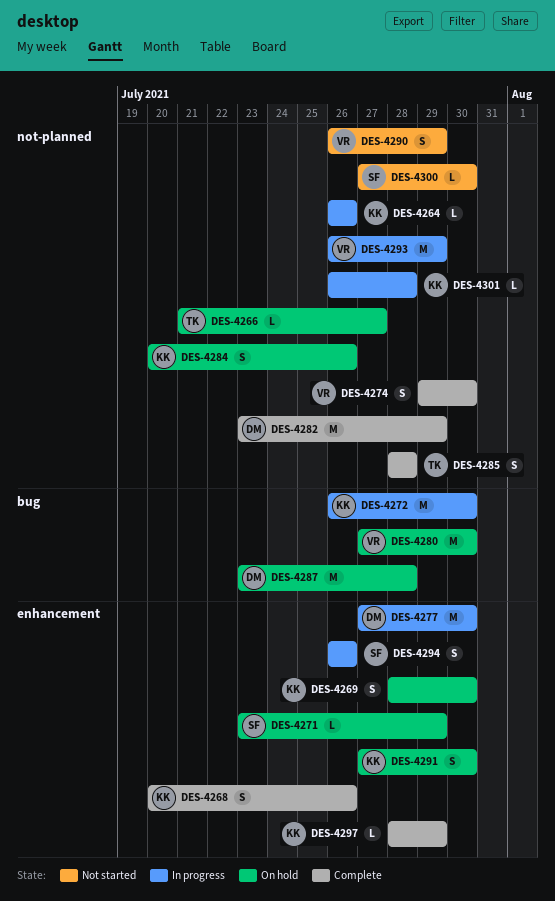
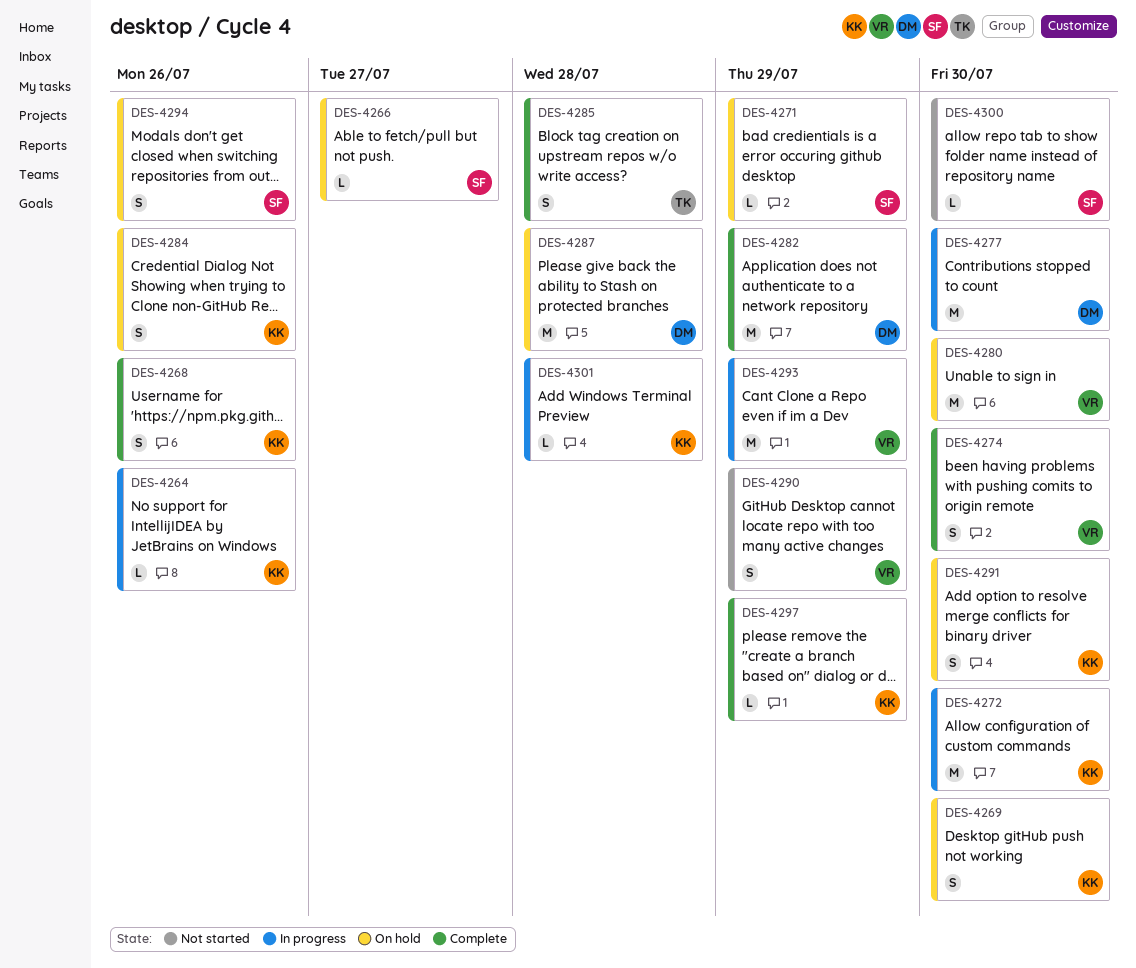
DES-4266, owner: TK -> SF
DES-4294, status: In progress -> On hold

